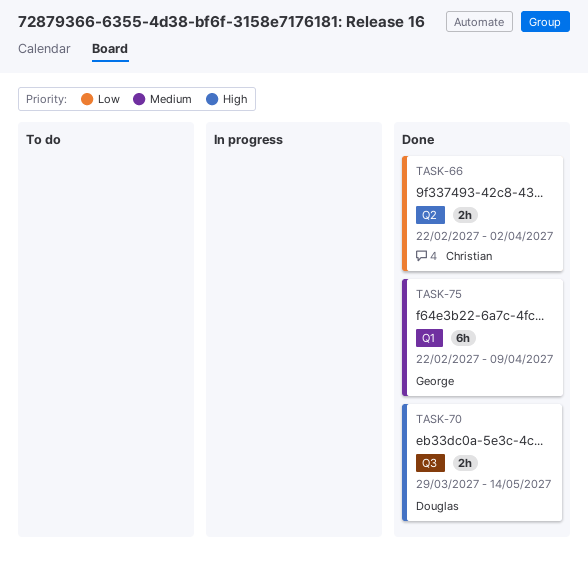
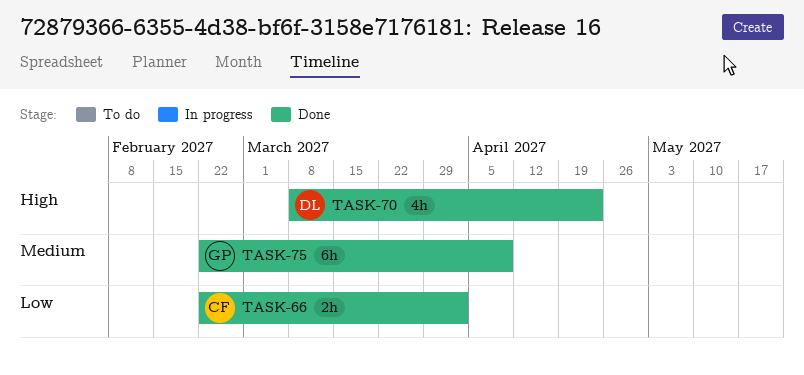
TASK-70, estimate: 2h -> 4h
TASK-70, start: Mar 29 -> Mar 8
TASK-70, due: May 14 -> Apr 23

